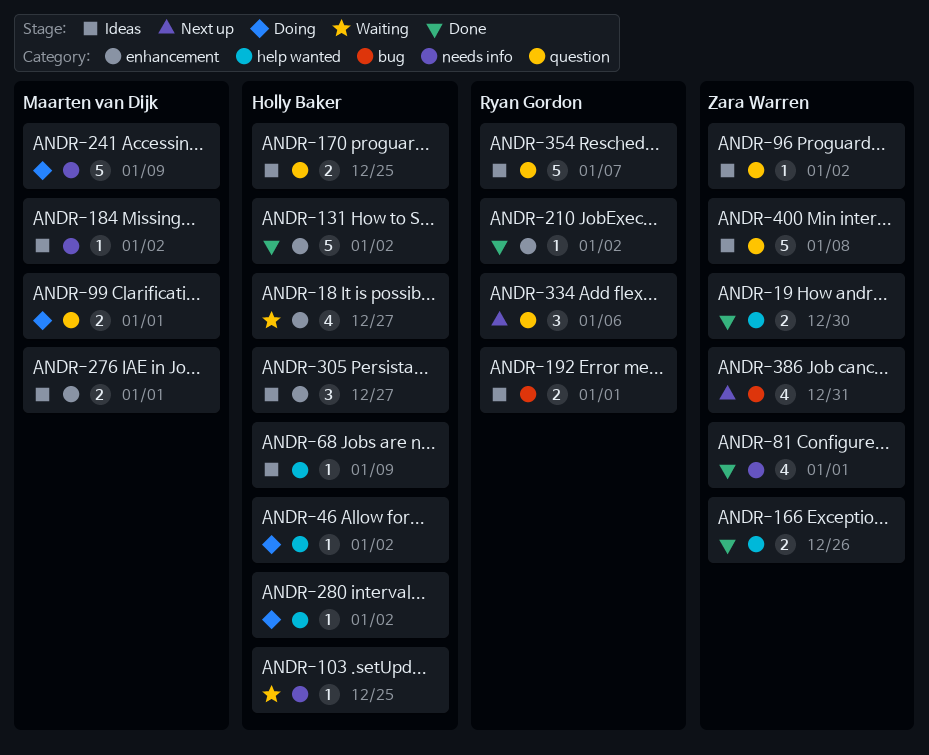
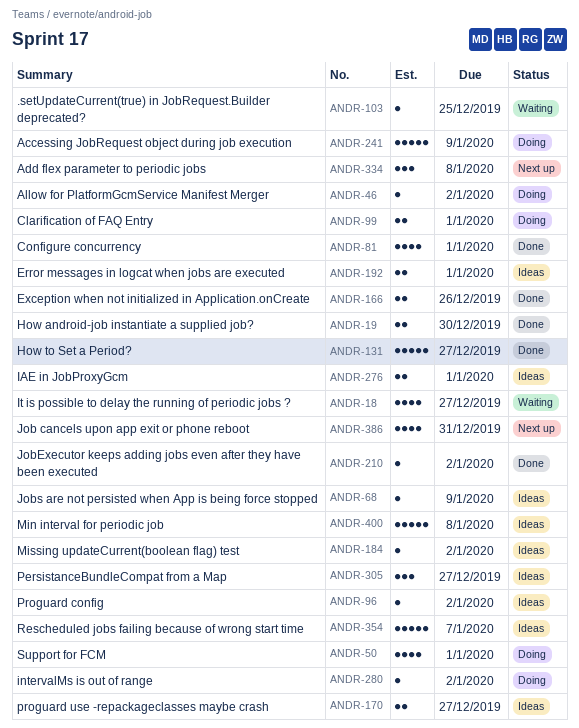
ANDR-50: none -> present
ANDR-131, due: Jan 2 -> Dec 27
ANDR-170, due: Dec 25 -> Dec 27
ANDR-334, due: Jan 6 -> Jan 8

